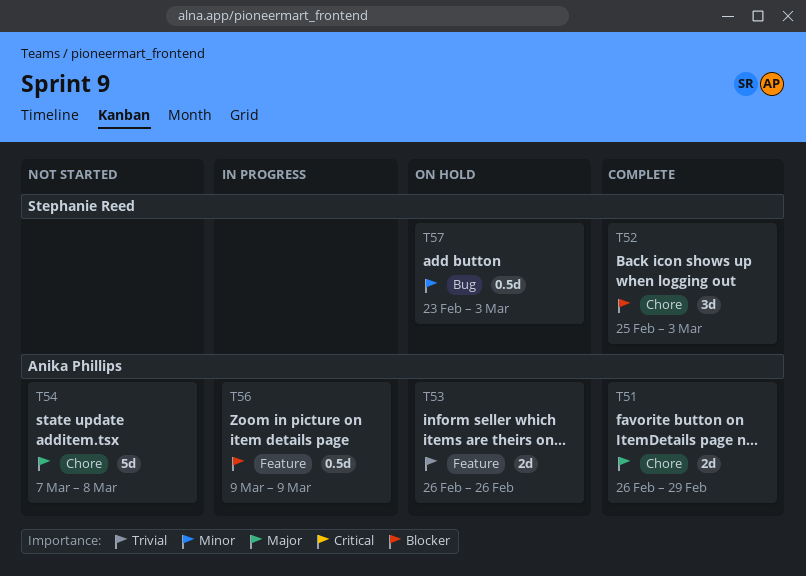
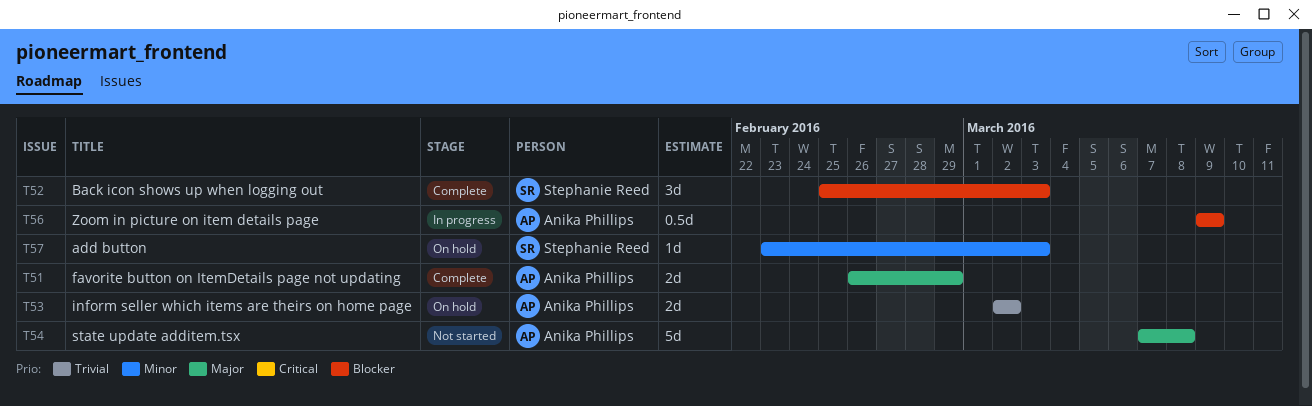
T53, start: Feb 26 -> Mar 2
T53, due: Feb 26 -> Mar 2
T57, estimate: 0.5d -> 1d

